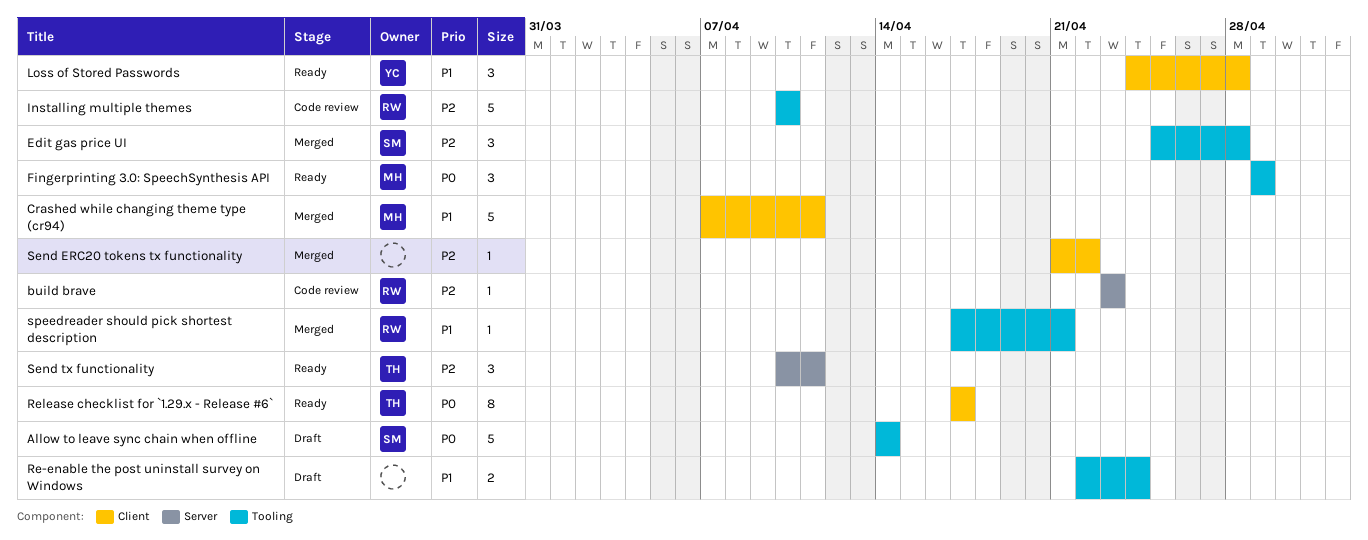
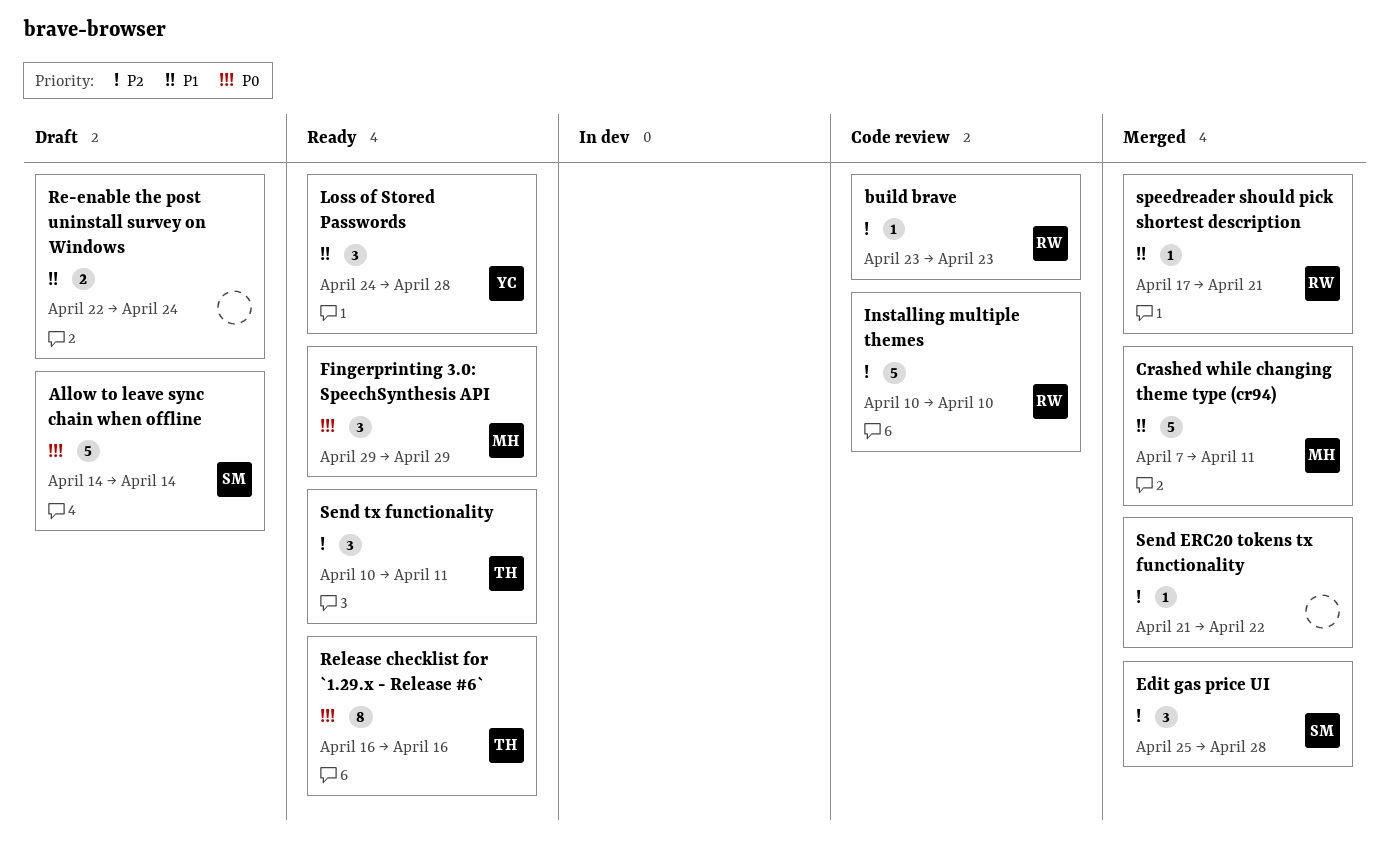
Release checklist for `1.29.x - Release #6`, start: Apr 17 -> Apr 16
Release checklist for `1.29.x - Release #6`, due: Apr 17 -> Apr 16

